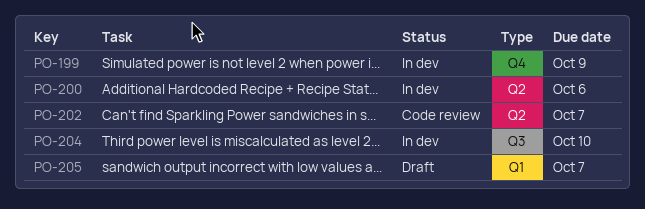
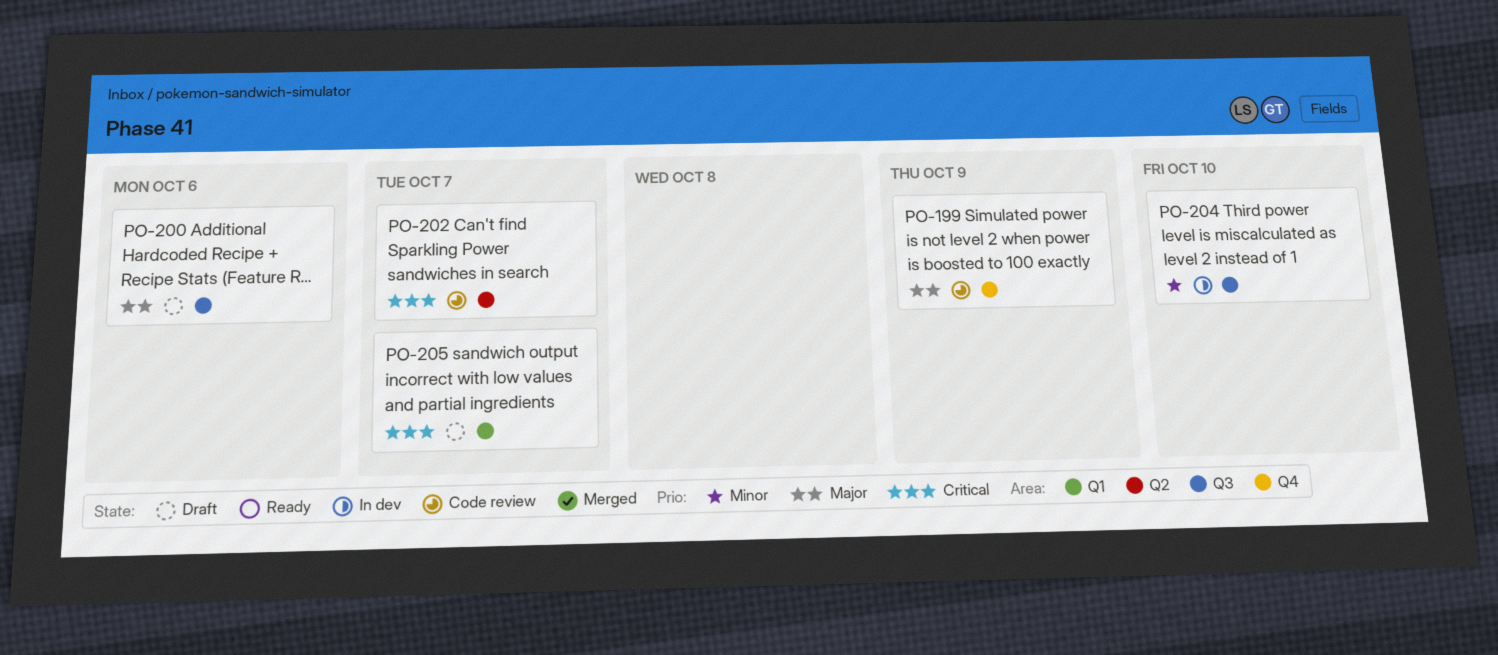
PO-199, status: In dev -> Code review
PO-200, status: In dev -> Draft
PO-200, label: Q2 -> Q3

